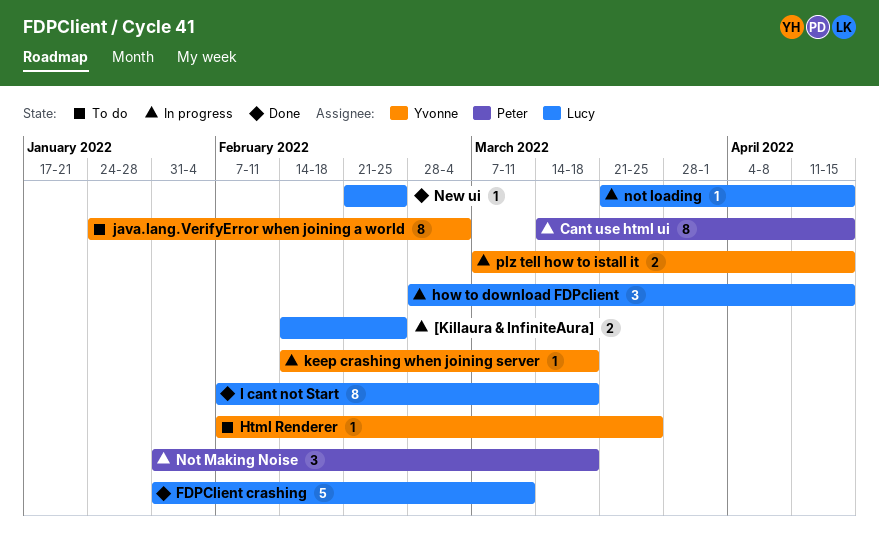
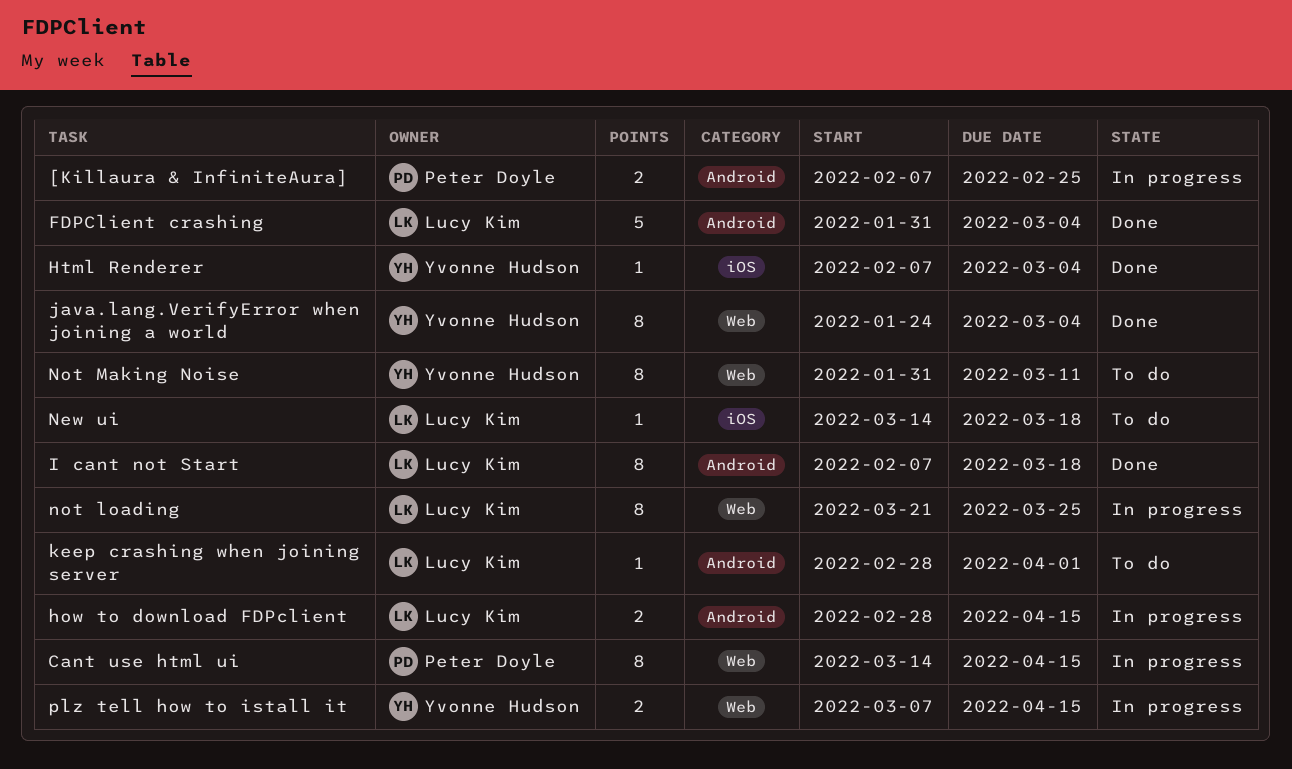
[Killaura & InfiniteAura], owner: Lucy Kim -> Peter Doyle
[Killaura & InfiniteAura], start: Feb 14 -> Feb 7
FDPClient crashing, due: Mar 11 -> Mar 4
how to download FDPclient, estimate: 3 -> 2
Html Renderer, status: To do -> Done
Html Renderer, due: Mar 25 -> Mar 4
java.lang.VerifyError when joining a world, status: To do -> Done
keep crashing when joining server, status: In progress -> To do
keep crashing when joining server, owner: Yvonne Hudson -> Lucy Kim
keep crashing when joining server, start: Feb 14 -> Feb 28
keep crashing when joining server, due: Mar 18 -> Apr 1
New ui, status: Done -> To do
New ui, start: Feb 21 -> Mar 14
New ui, due: Feb 25 -> Mar 18
not loading, estimate: 1 -> 8
not loading, due: Apr 15 -> Mar 25
Not Making Noise, status: In progress -> To do
Not Making Noise, owner: Peter Doyle -> Yvonne Hudson
Not Making Noise, estimate: 3 -> 8
Not Making Noise, due: Mar 18 -> Mar 11

